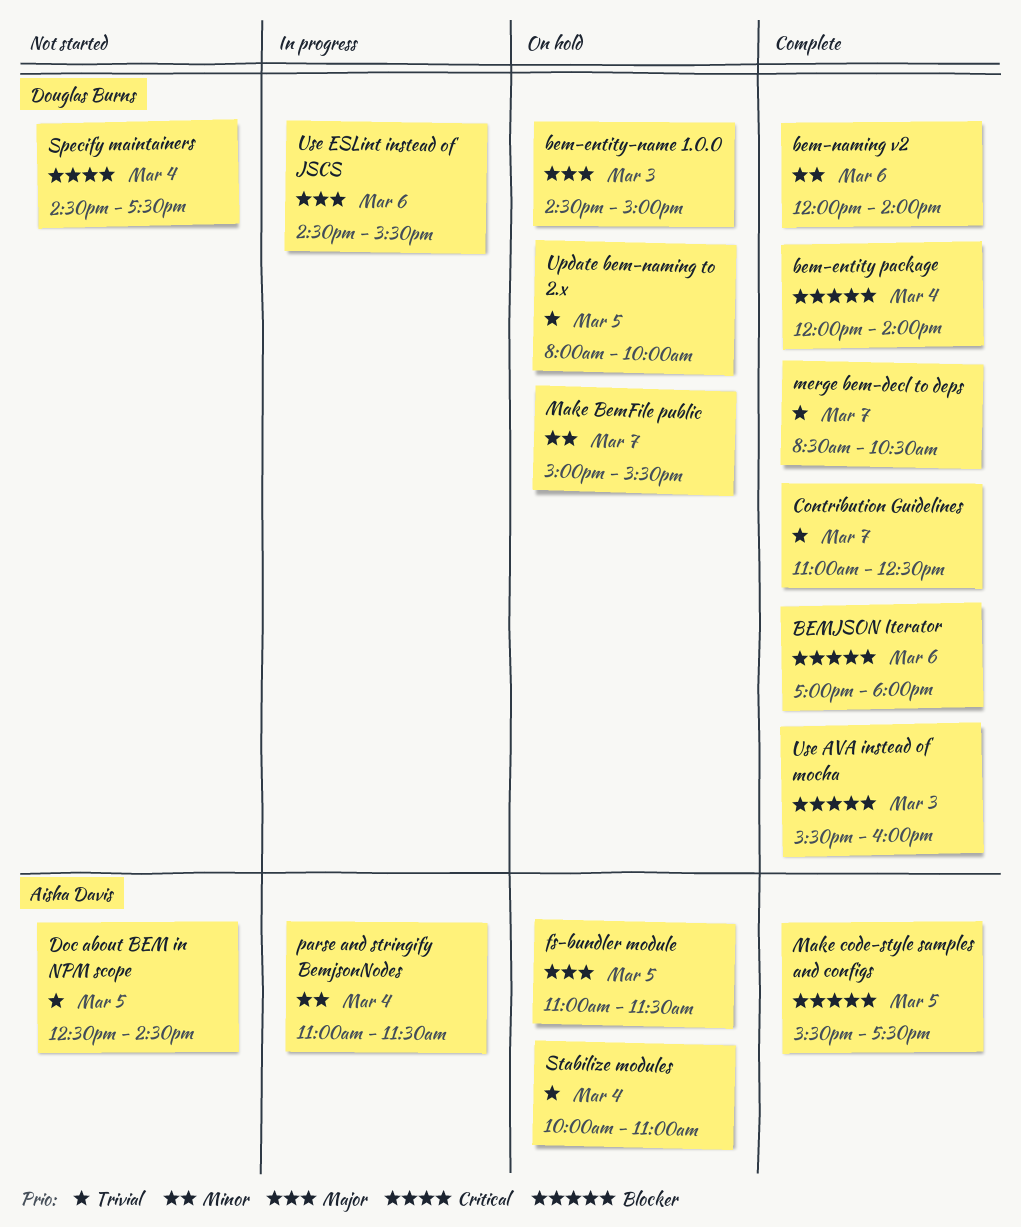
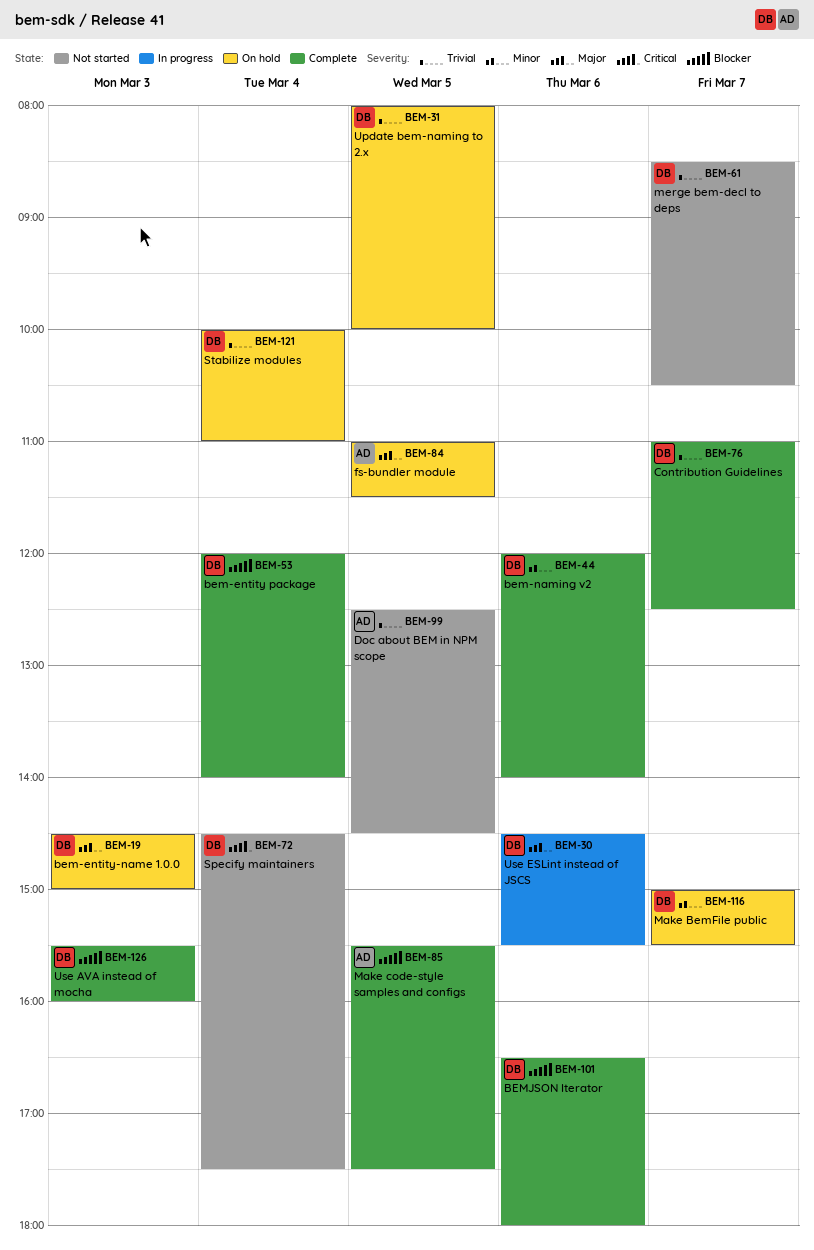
BEMJSON Iterator, begins: 17:00 -> 16:30
merge bem-decl to deps, status: Complete -> Not started
parse and stringify BemjsonNodes: present -> none
Stabilize modules, owner: Aisha Davis -> Douglas Burns

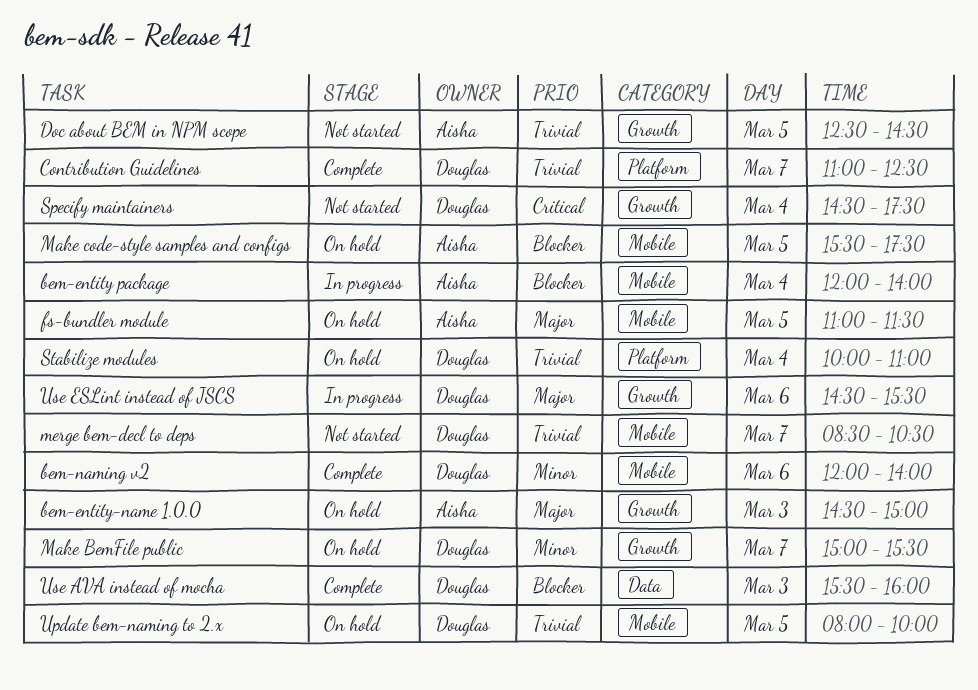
bem-entity package, status: Complete -> In progress
bem-entity package, owner: Douglas -> Aisha
bem-entity-name 1.0.0, owner: Douglas -> Aisha
BEMJSON Iterator: present -> none
Make code-style samples and configs, status: Complete -> On hold

